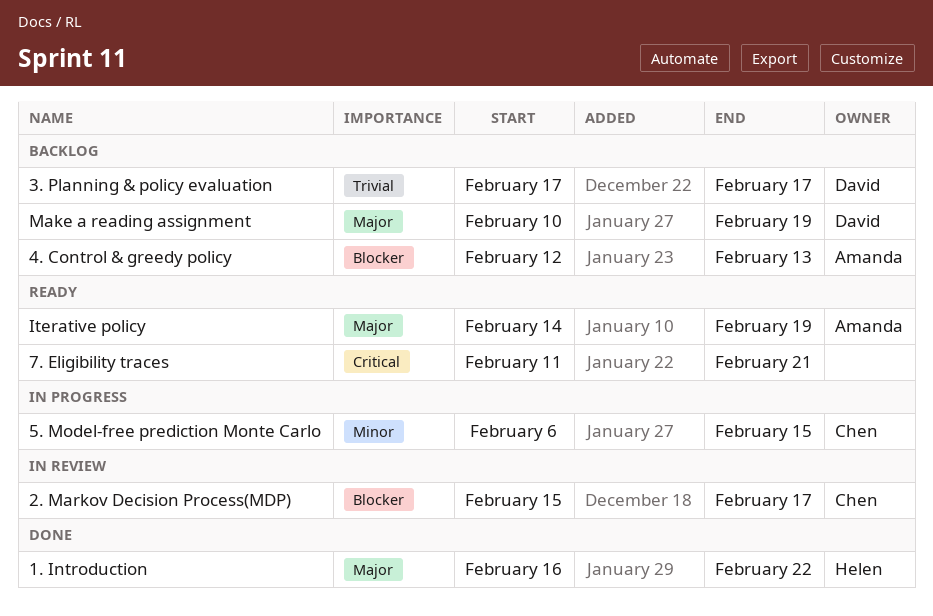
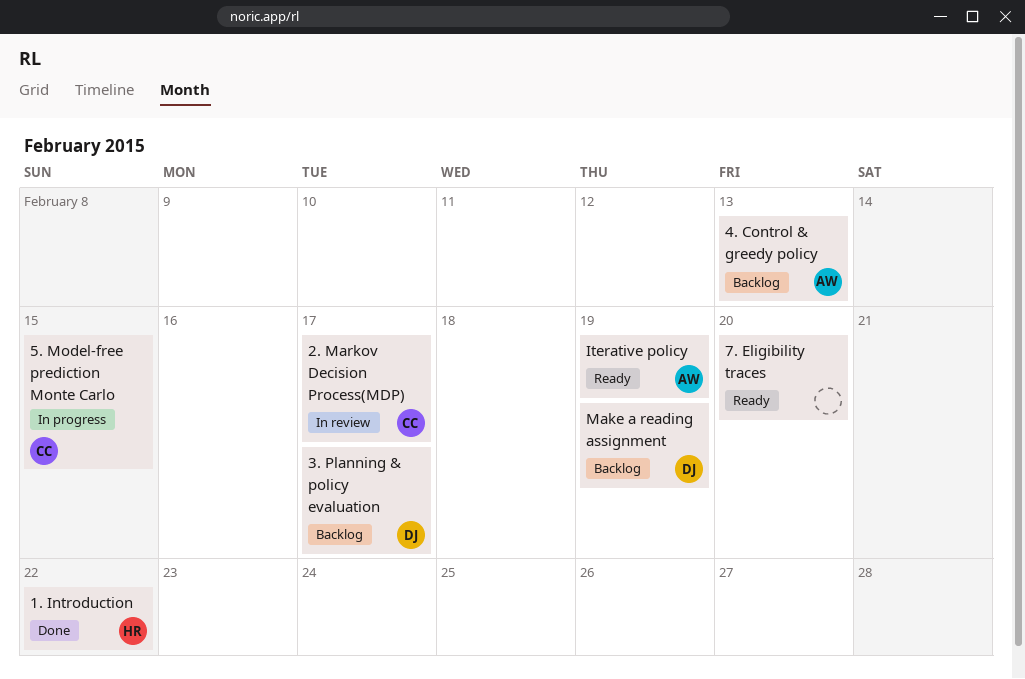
7. Eligibility traces, due: Feb 21 -> Feb 20

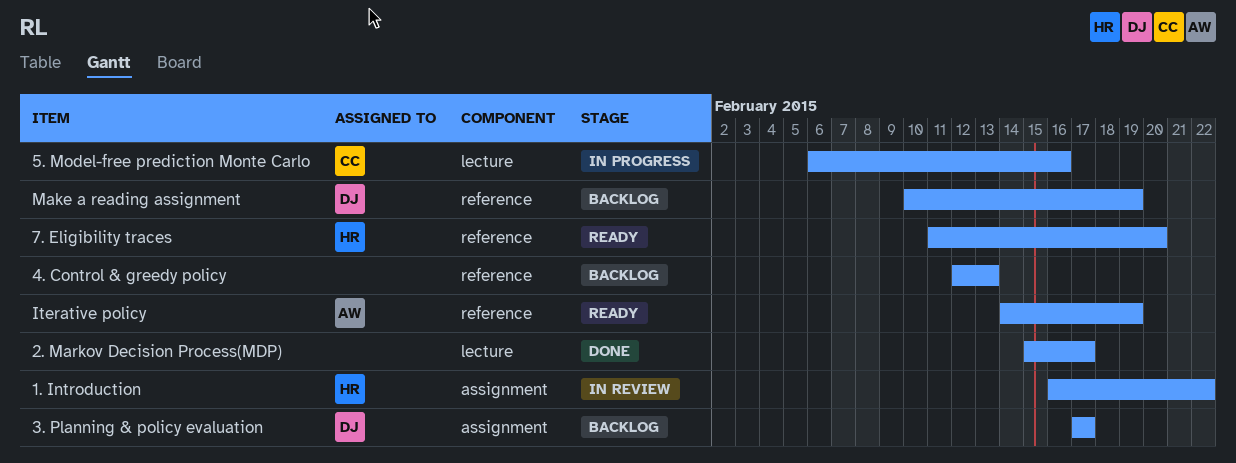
1. Introduction, status: Done -> In review
2. Markov Decision Process(MDP), status: In review -> Done
2. Markov Decision Process(MDP), owner: CC -> none
4. Control & greedy policy, owner: AW -> none
5. Model-free prediction Monte Carlo, due: Feb 15 -> Feb 16
7. Eligibility traces, owner: none -> HR

